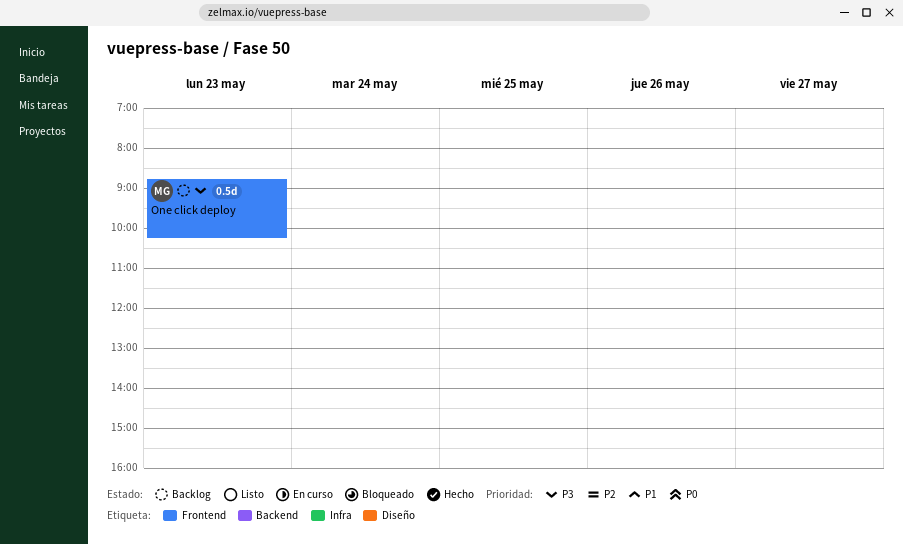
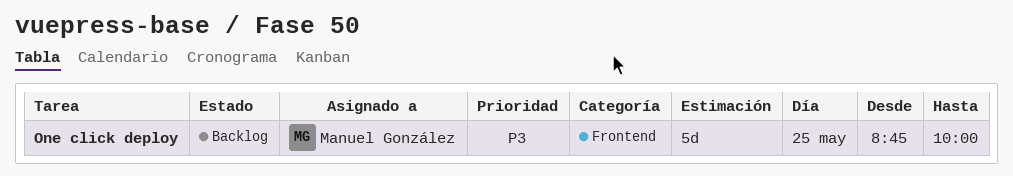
One click deploy, estimate: 0.5d -> 5d
One click deploy, day: May 23 -> May 25
One click deploy, ends: 10:15 -> 10:00

